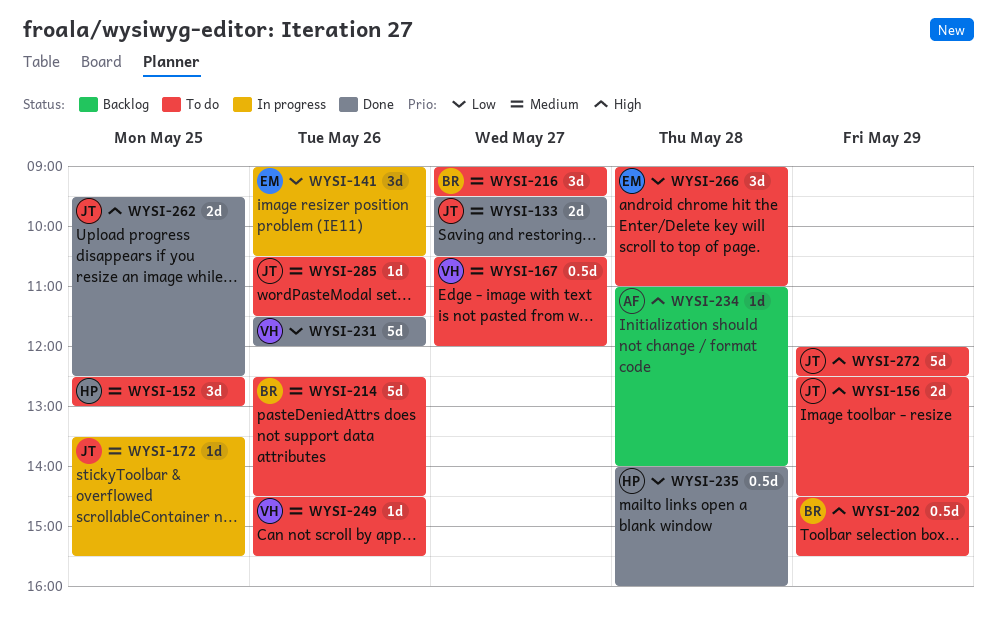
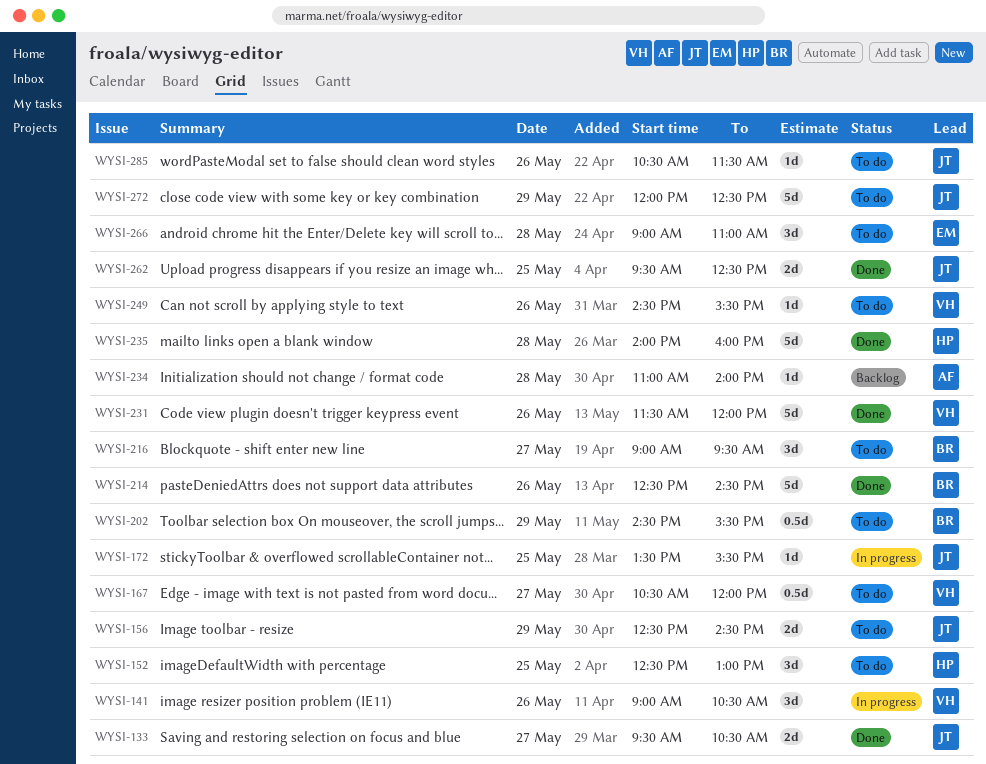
WYSI-141, owner: EM -> VH
WYSI-214, status: To do -> Done
WYSI-235, estimate: 0.5d -> 5d

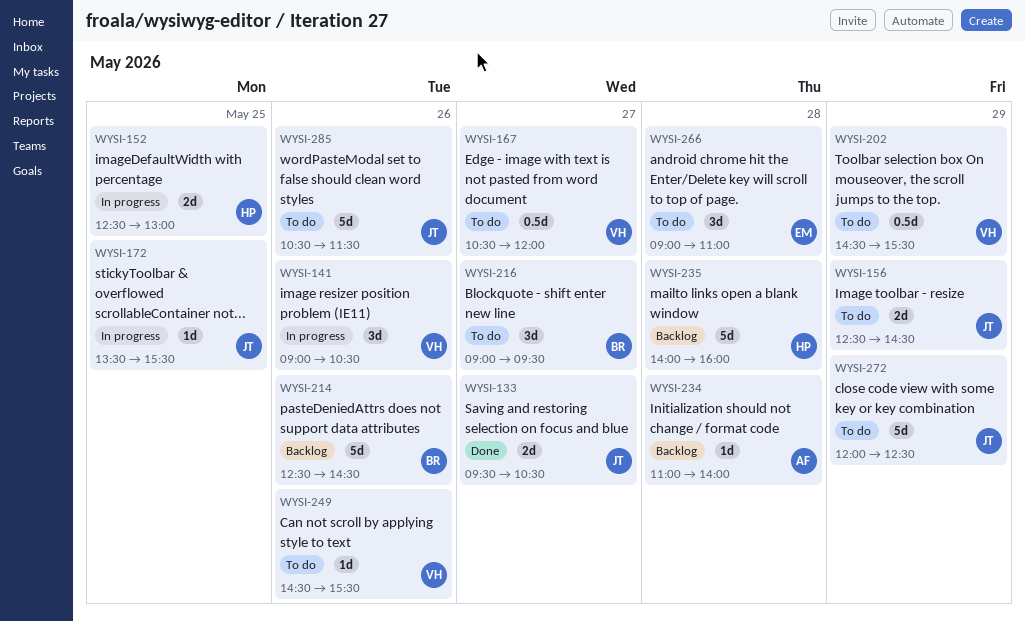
WYSI-152, status: To do -> In progress
WYSI-152, estimate: 3d -> 2d
WYSI-202, owner: BR -> VH
WYSI-214, status: Done -> Backlog
WYSI-231: present -> none
WYSI-235, status: Done -> Backlog
WYSI-262: present -> none
WYSI-285, estimate: 1d -> 5d

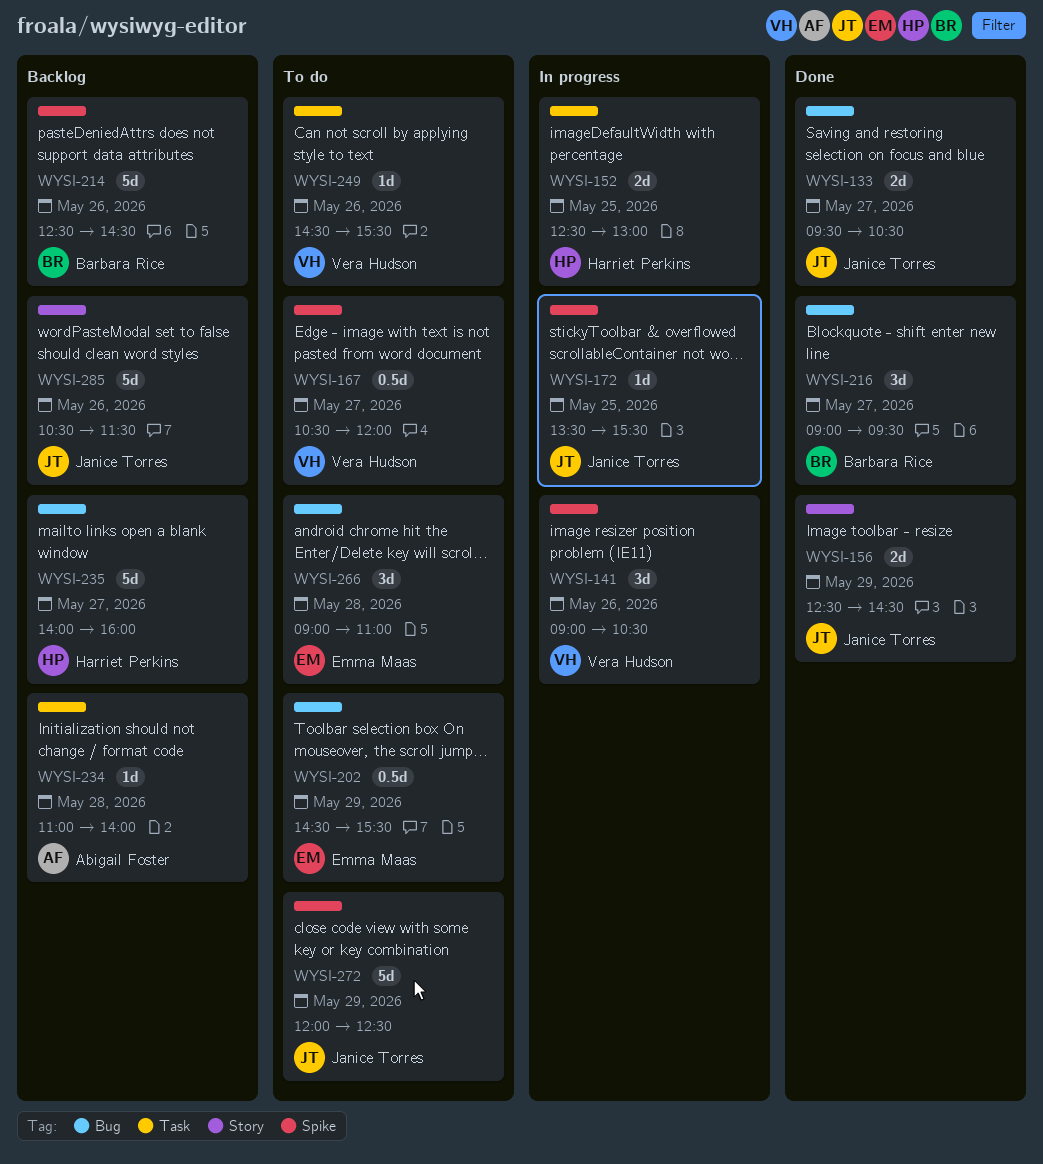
WYSI-156, status: To do -> Done
WYSI-202, owner: Vera Hudson -> Emma Maas
WYSI-216, status: To do -> Done
WYSI-235, day: May 28 -> May 27
WYSI-285, status: To do -> Backlog

